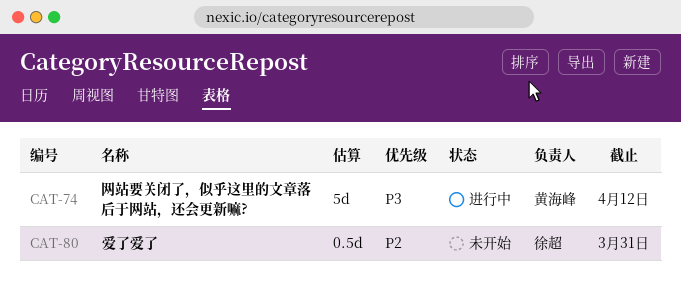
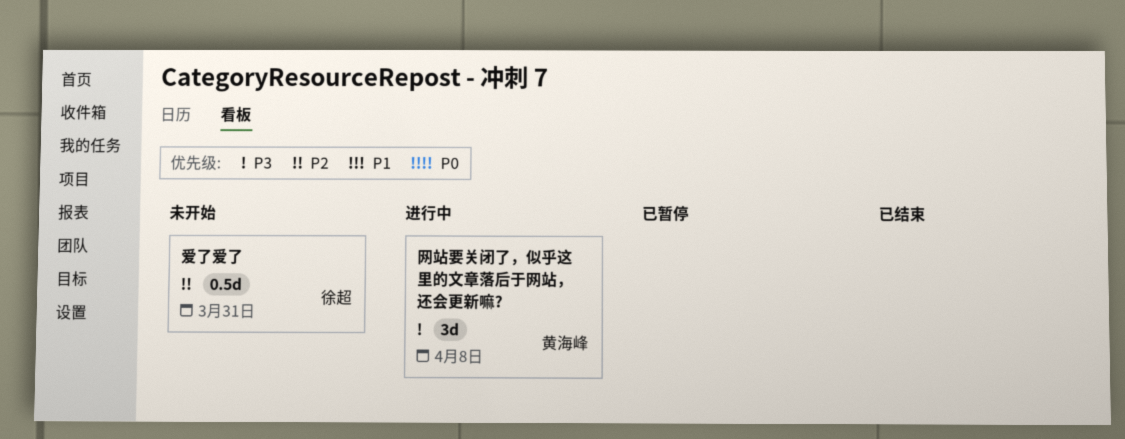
网站要关闭了，似乎这里的文章落后于网站，还会更新嘛?, estimate: 5d -> 3d
网站要关闭了，似乎这里的文章落后于网站，还会更新嘛?, due: Apr 12 -> Apr 8

